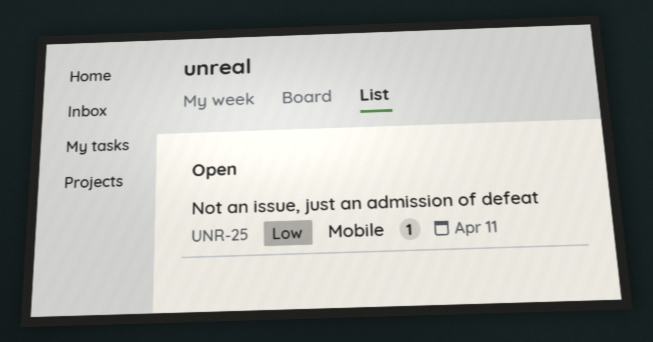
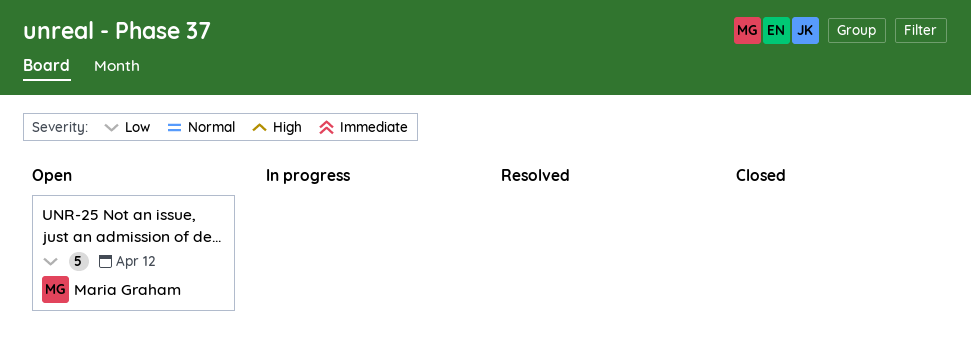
UNR-25, estimate: 1 -> 5
UNR-25, due: Apr 11 -> Apr 12

